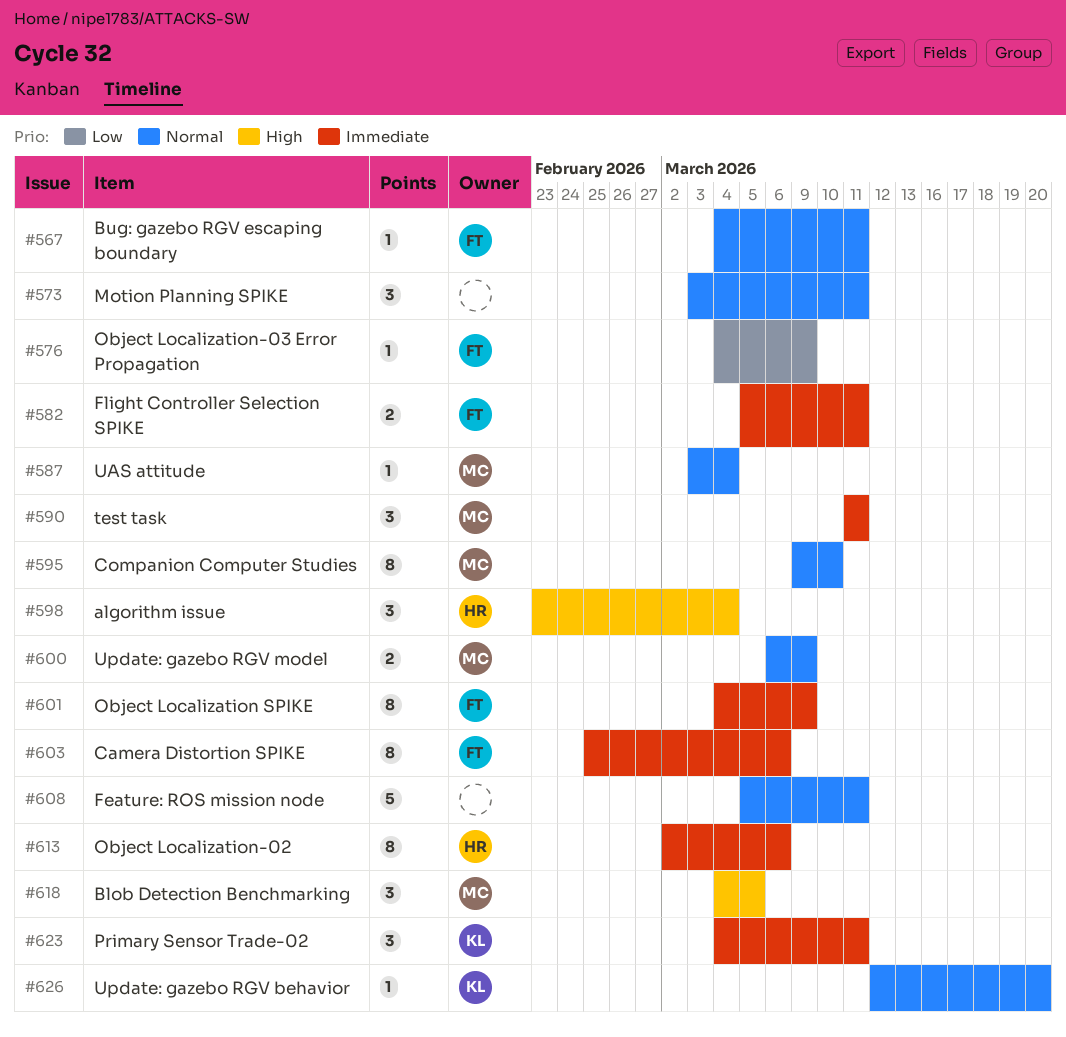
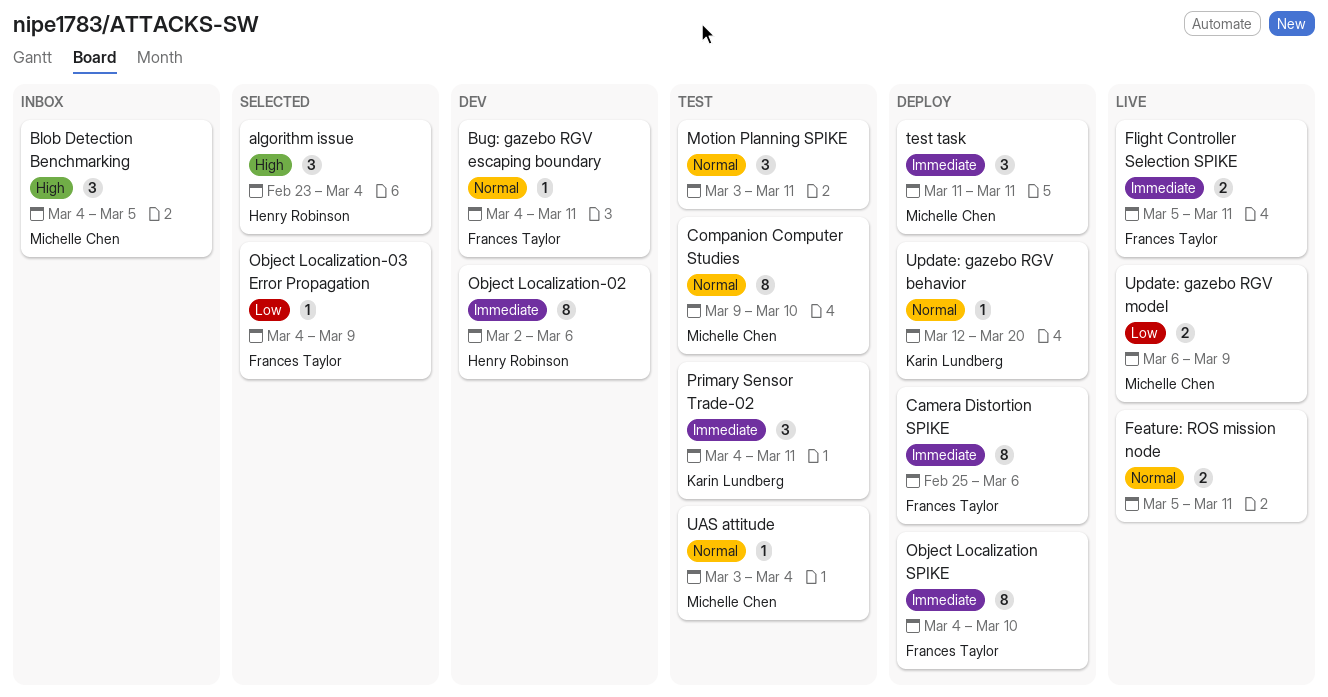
Feature: ROS mission node, estimate: 5 -> 2
Object Localization SPIKE, due: Mar 9 -> Mar 10
Update: gazebo RGV model, priority: Normal -> Low

